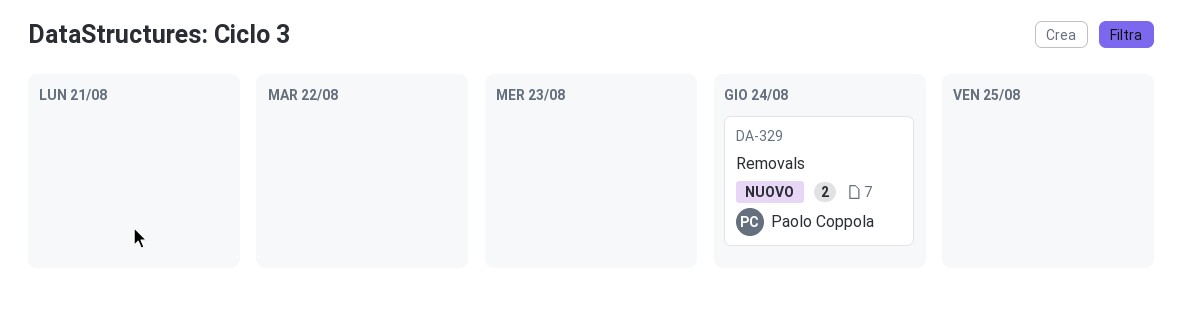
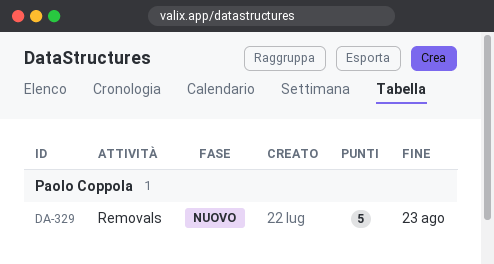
DA-329, estimate: 2 -> 5
DA-329, due: Aug 24 -> Aug 23

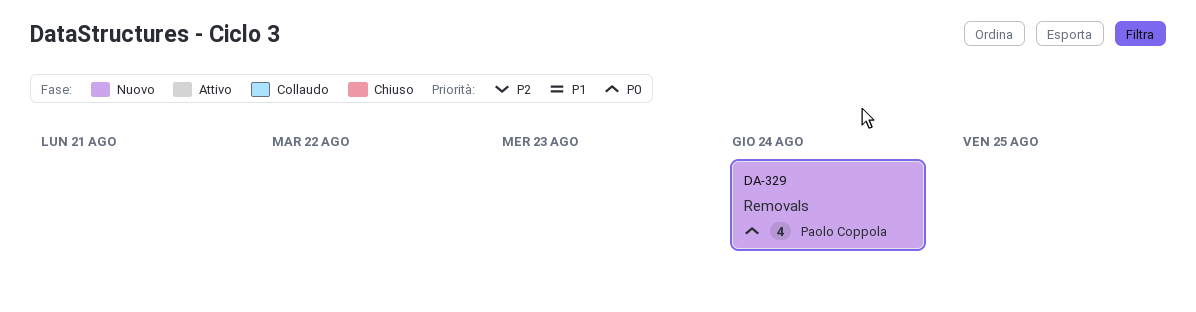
DA-329, estimate: 5 -> 4
DA-329, due: Aug 23 -> Aug 24

